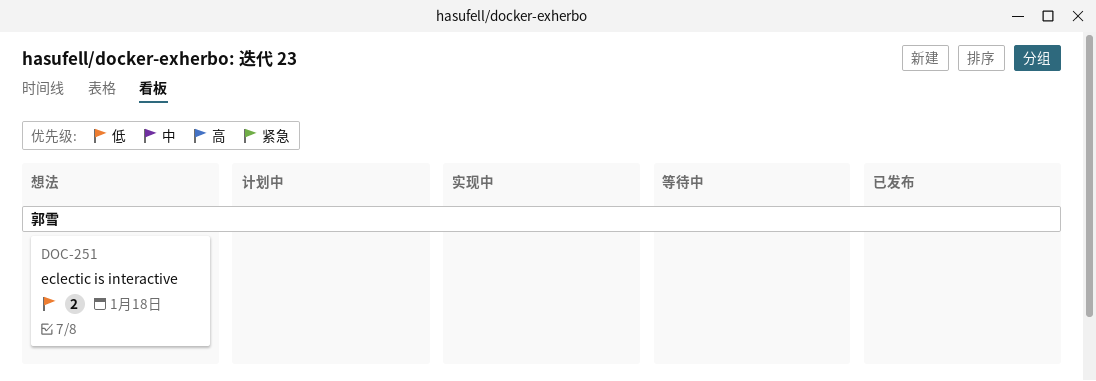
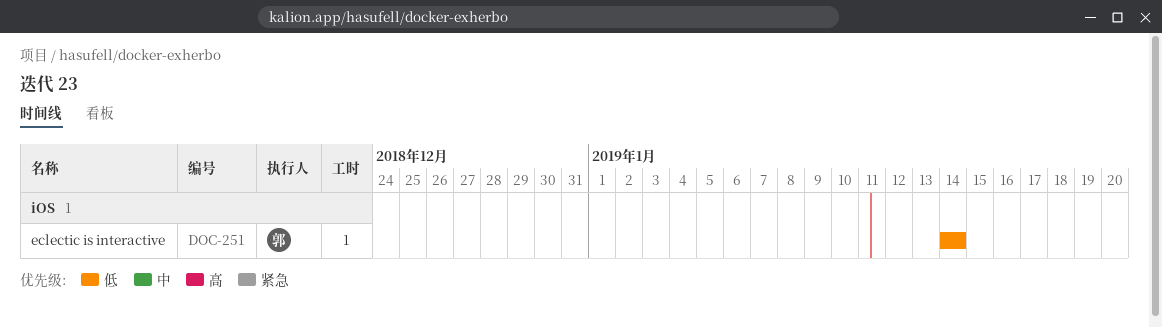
DOC-251, estimate: 2 -> 1
DOC-251, due: Jan 18 -> Jan 14

